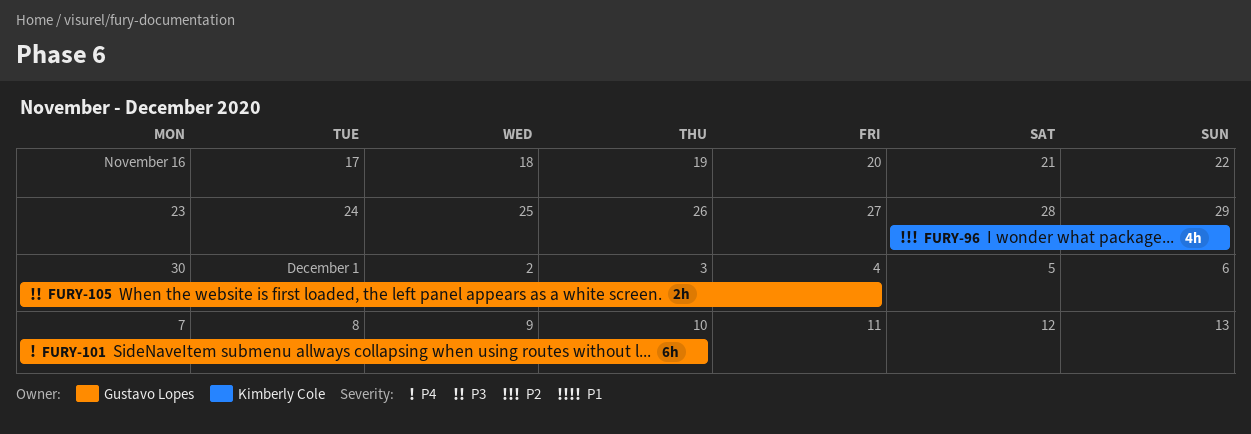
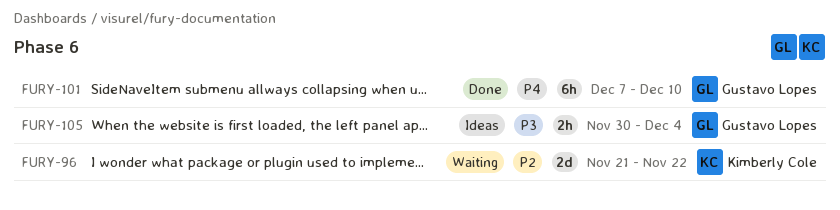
FURY-96, estimate: 4h -> 2d
FURY-96, start: Nov 28 -> Nov 21
FURY-96, due: Nov 29 -> Nov 22

